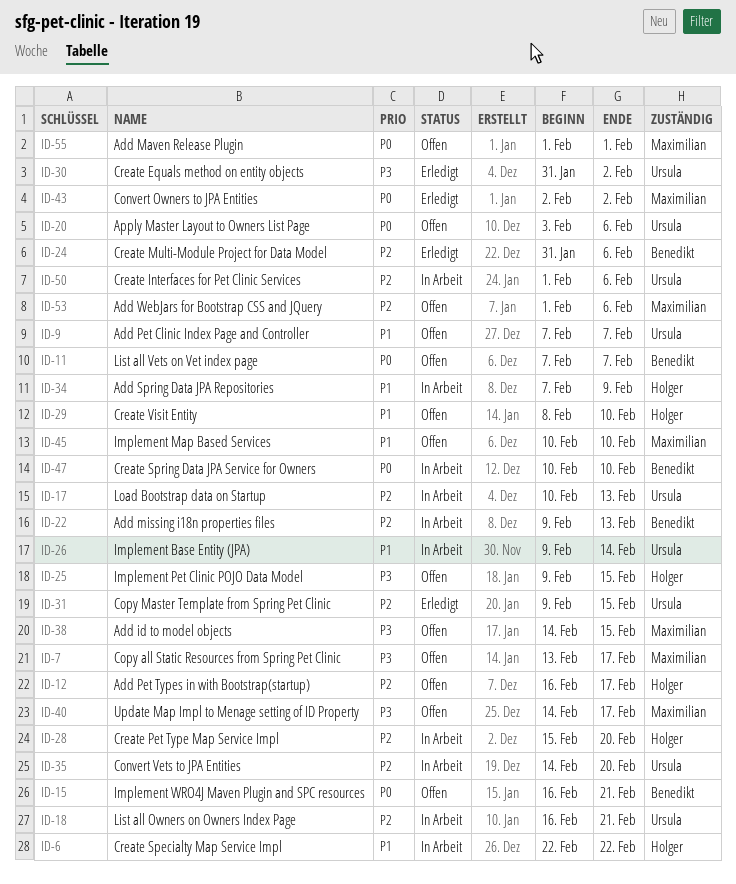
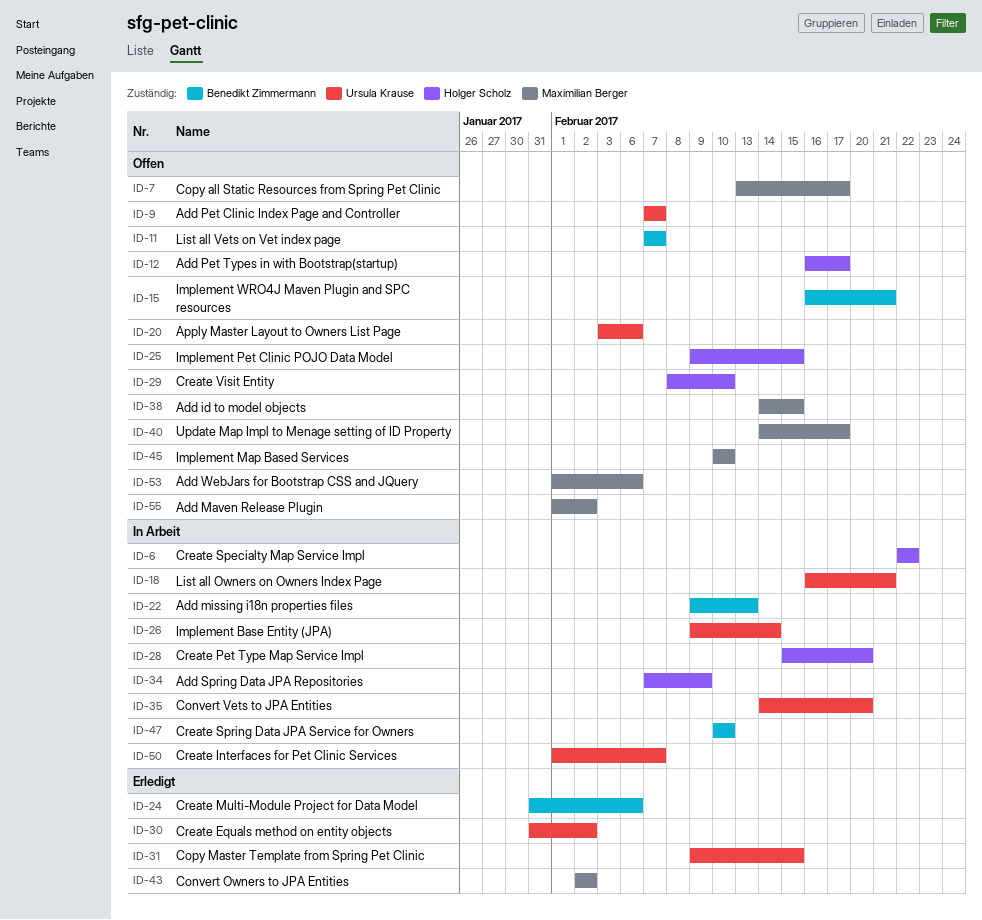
ID-17: present -> none
ID-50, due: Feb 6 -> Feb 7
ID-55, due: Feb 1 -> Feb 2

